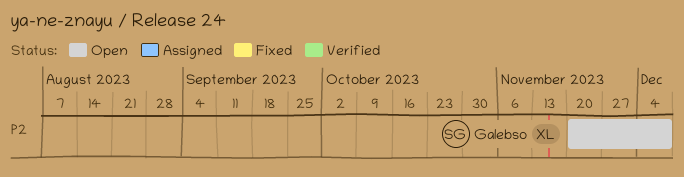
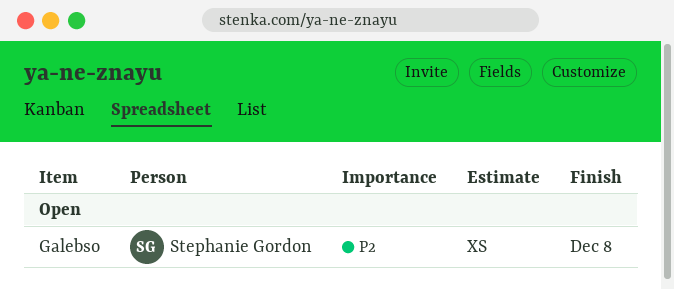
Galebso, estimate: XL -> XS

